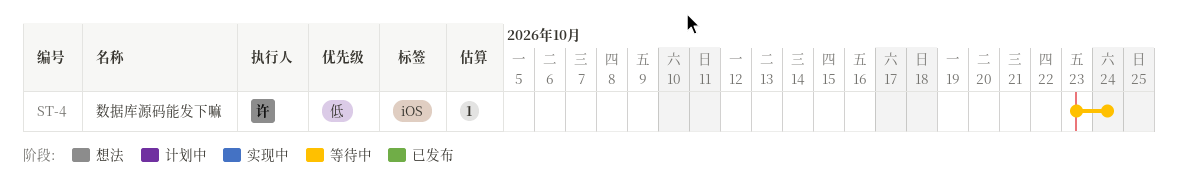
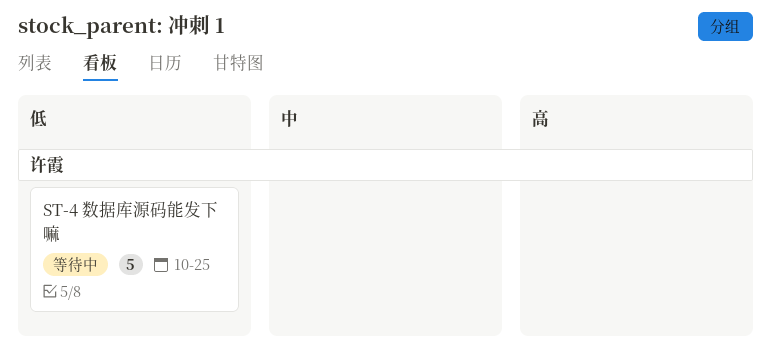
ST-4, estimate: 1 -> 5
ST-4, due: Oct 24 -> Oct 25

